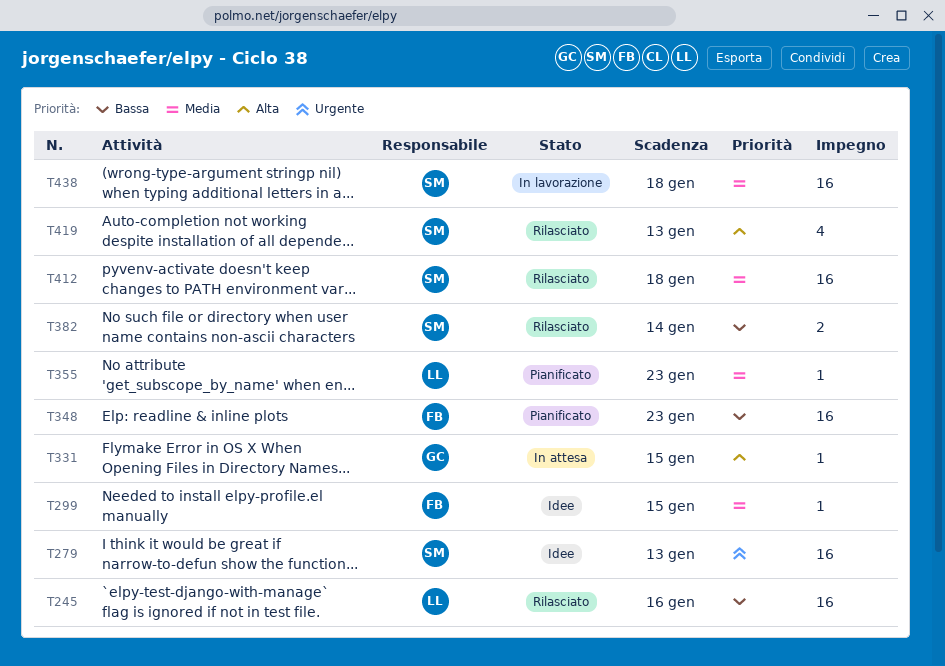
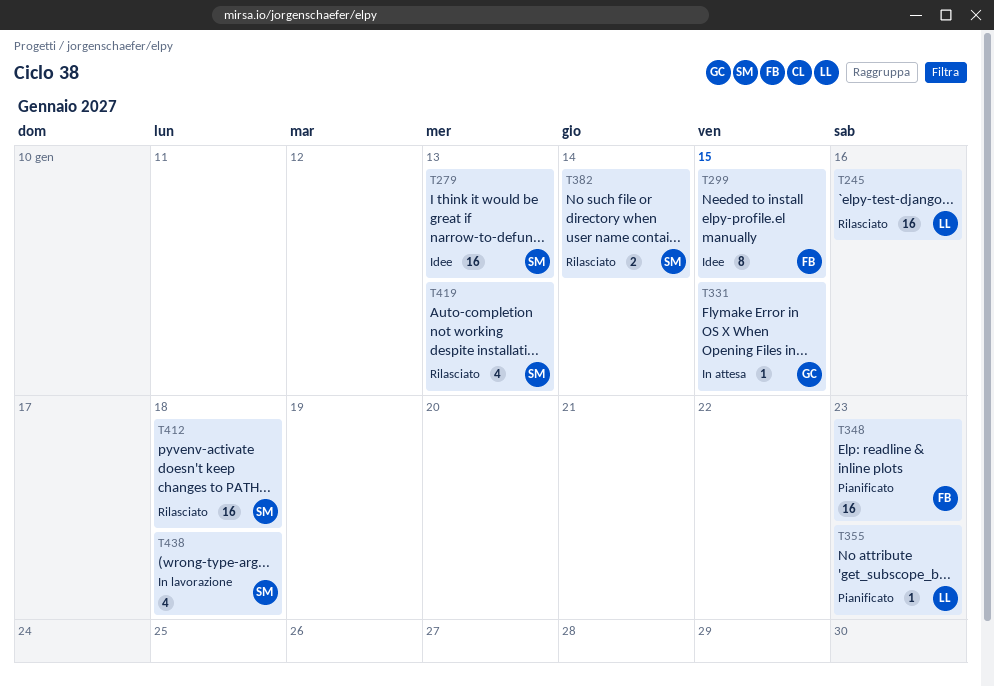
T299, estimate: 1 -> 8
T438, estimate: 16 -> 4

